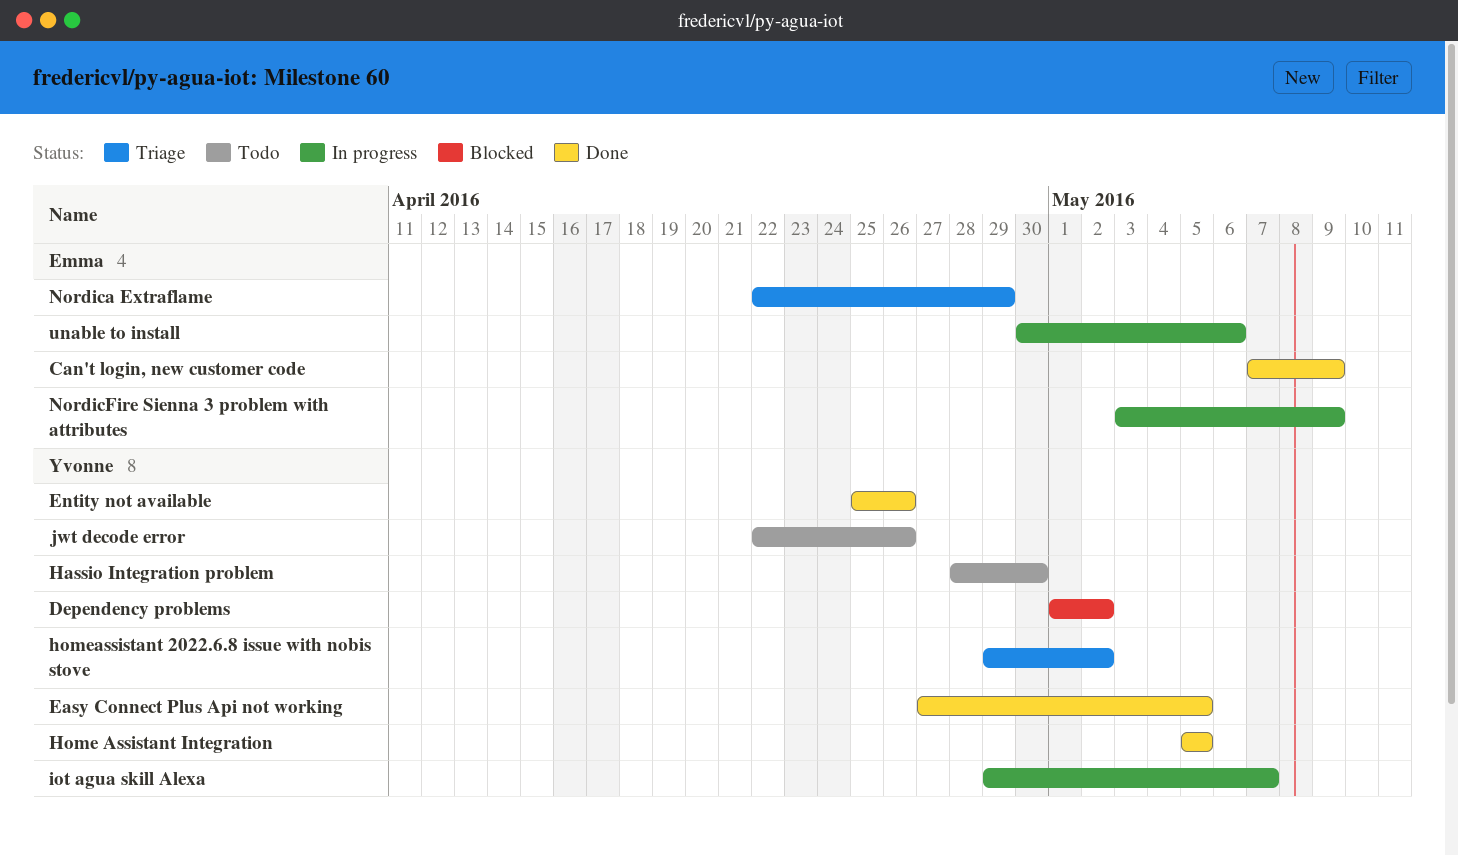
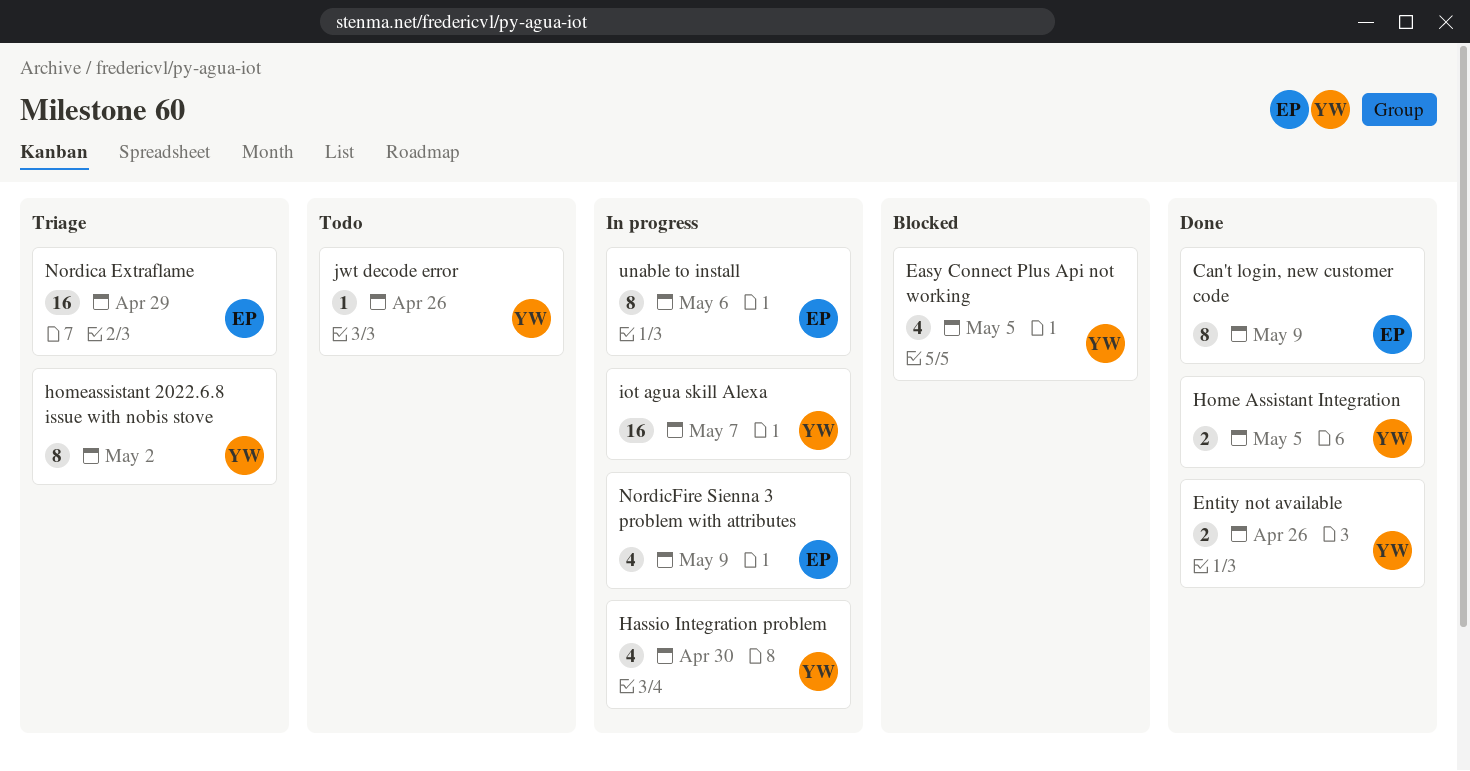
Dependency problems: present -> none
Easy Connect Plus Api not working, status: Done -> Blocked
Hassio Integration problem, status: Todo -> In progress

